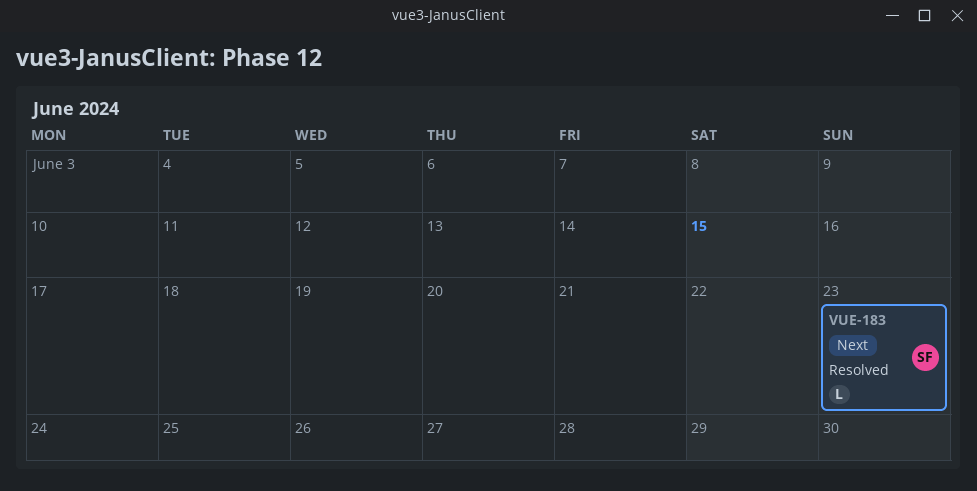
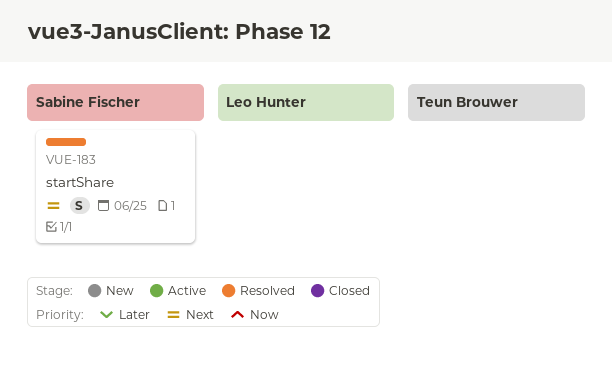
VUE-183, estimate: L -> S
VUE-183, due: Jun 23 -> Jun 25

